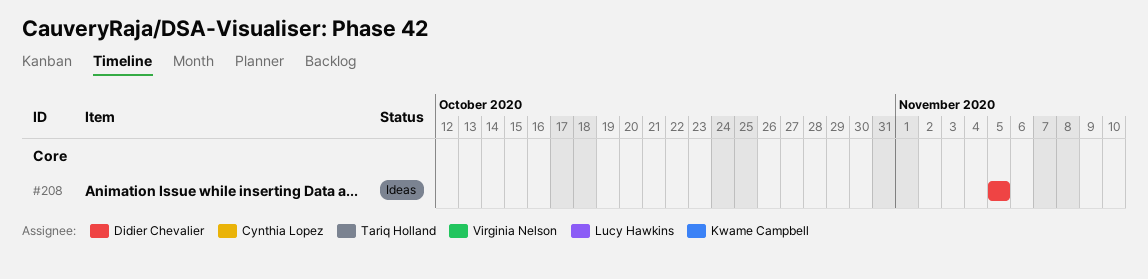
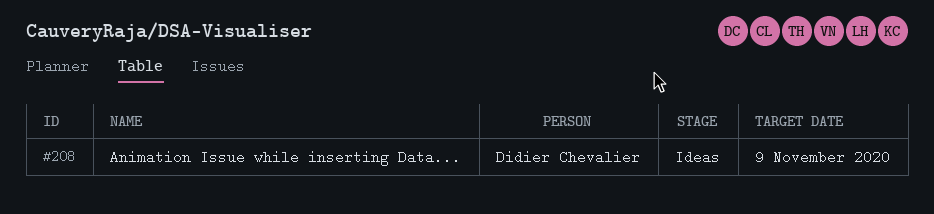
#208, due: Nov 5 -> Nov 9

